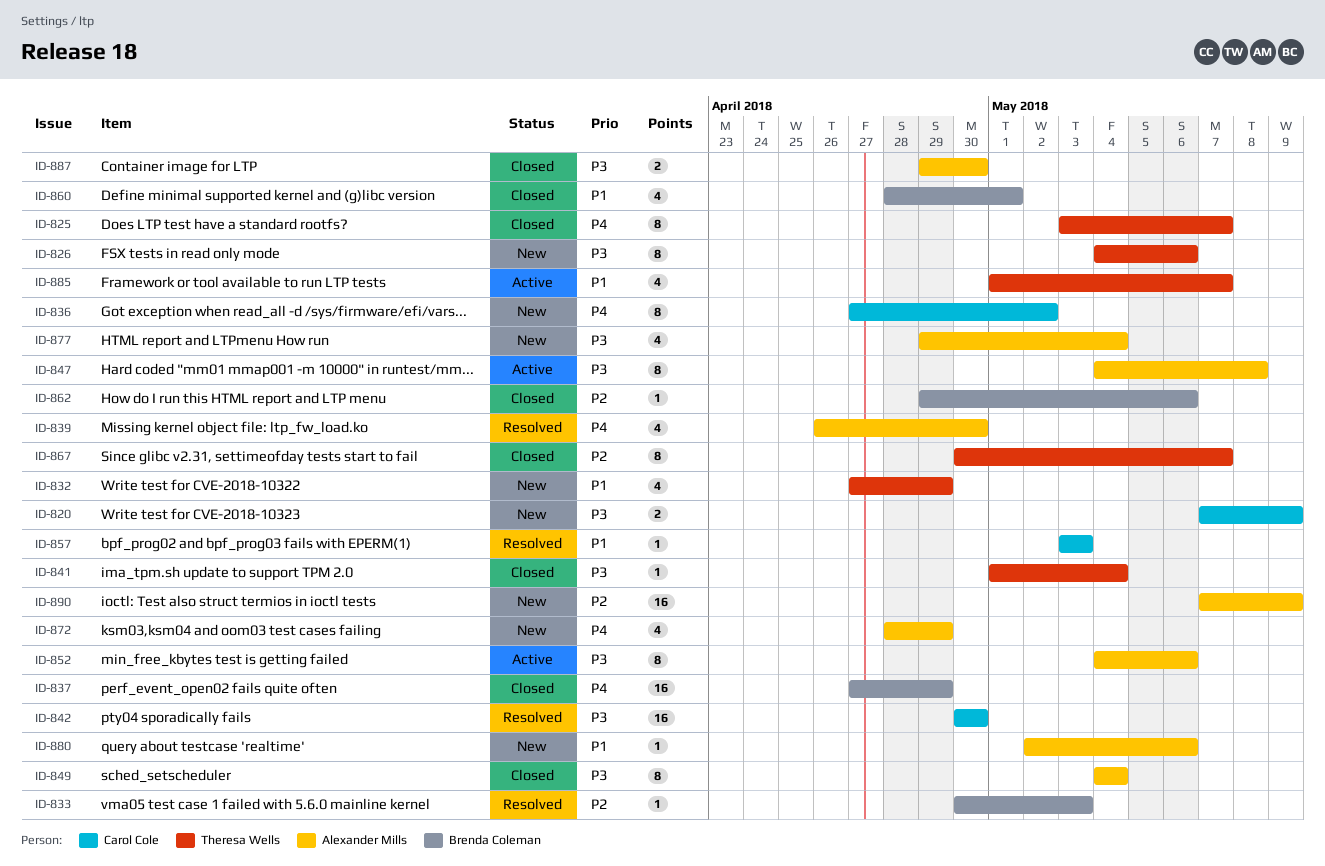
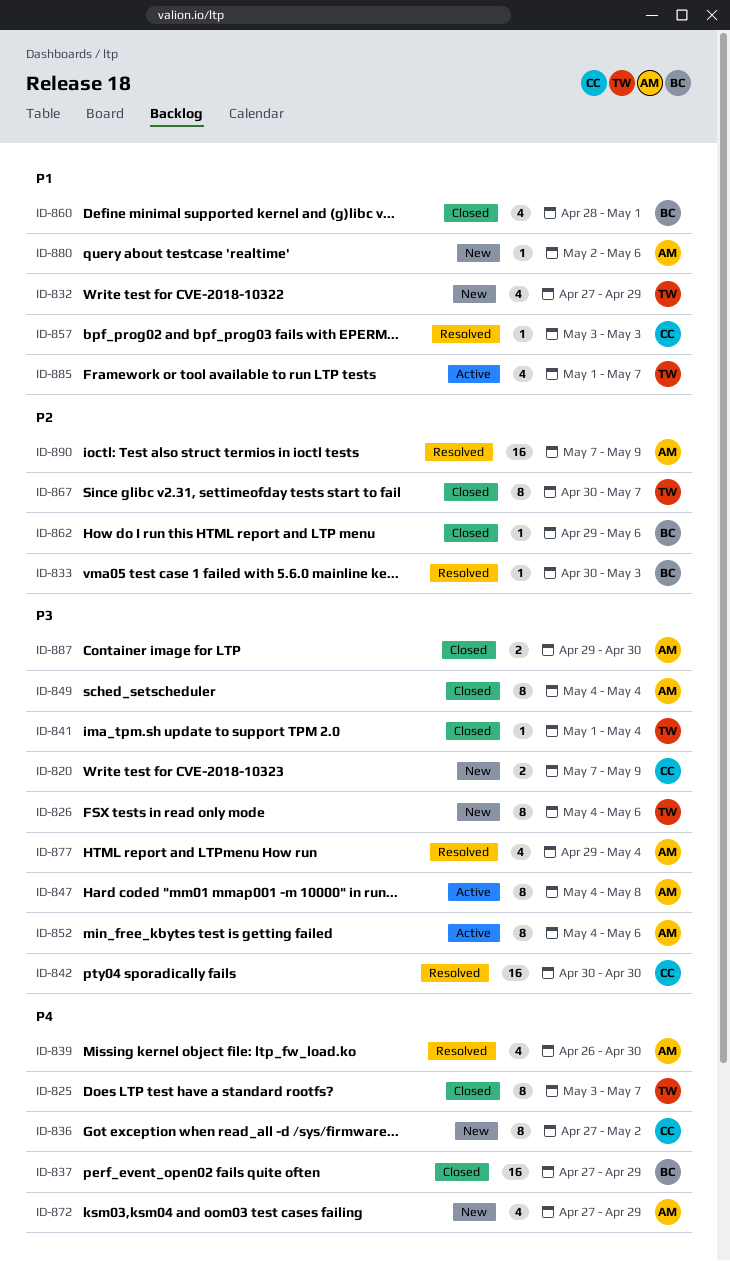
ID-872, start: Apr 28 -> Apr 27
ID-877, status: New -> Resolved
ID-890, status: New -> Resolved

